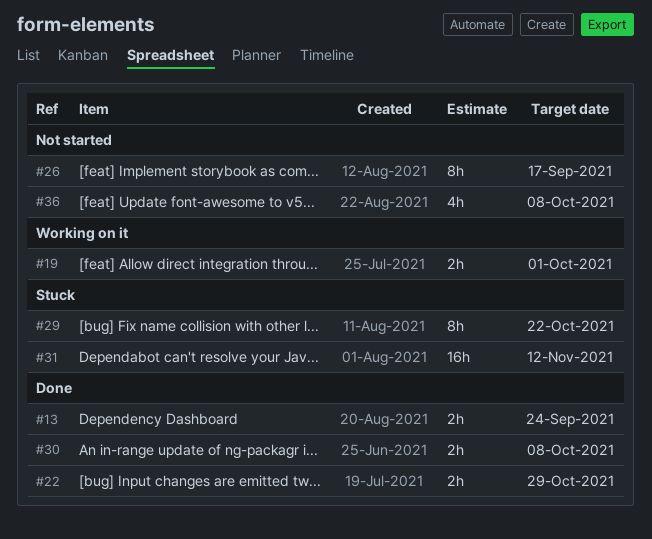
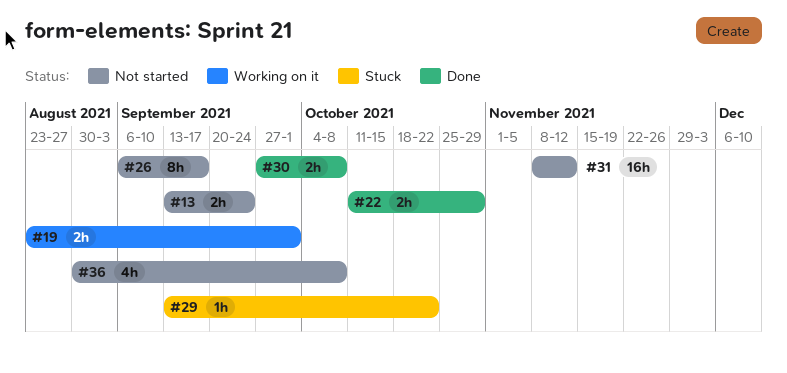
#13, status: Done -> Not started
#29, estimate: 8h -> 1h
#31, status: Stuck -> Not started

